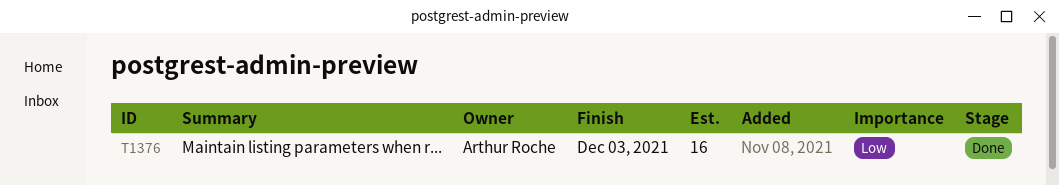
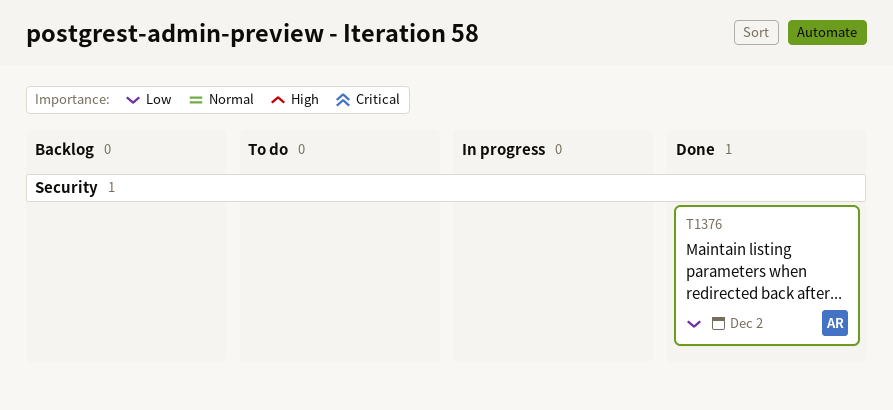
T1376, due: Dec 3 -> Dec 2

